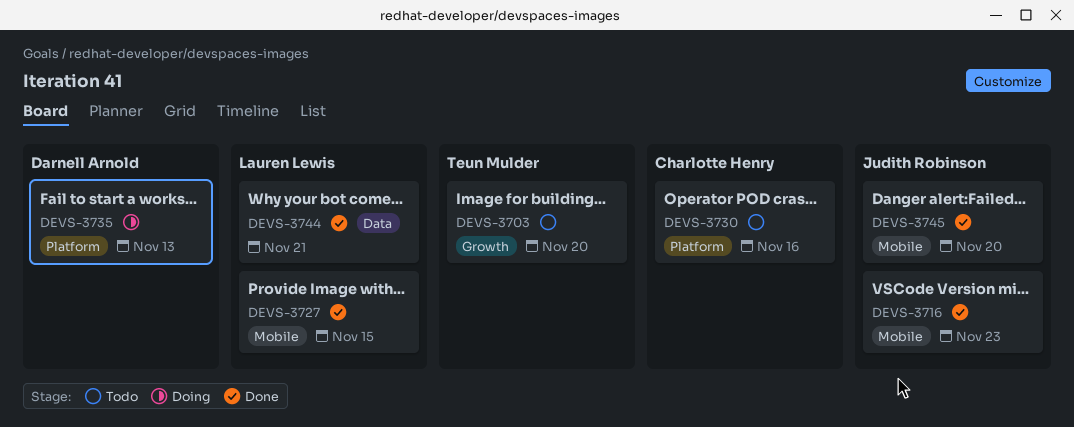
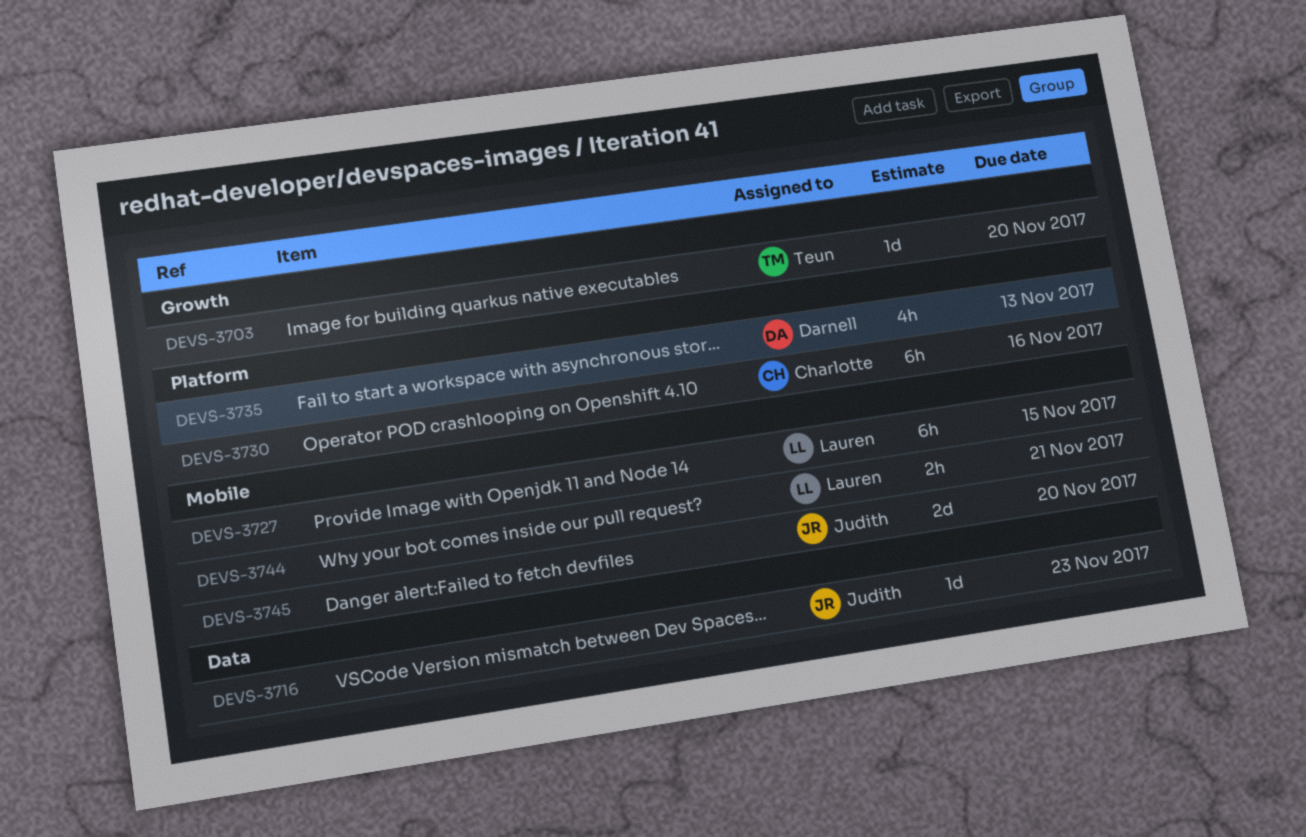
DEVS-3716, label: Mobile -> Data
DEVS-3744, label: Data -> Mobile

